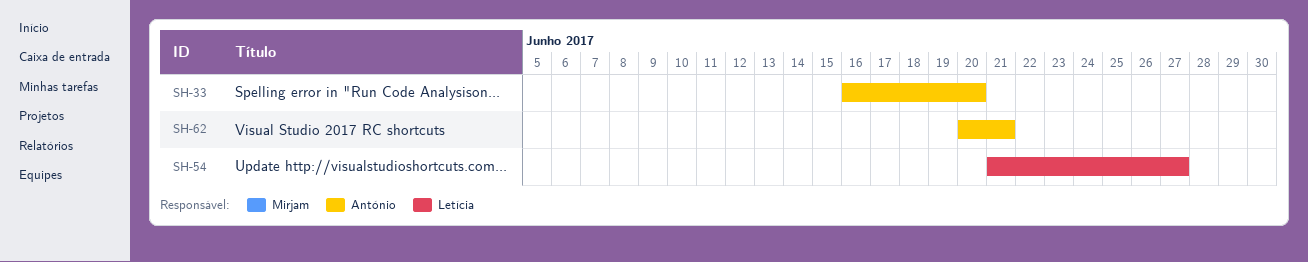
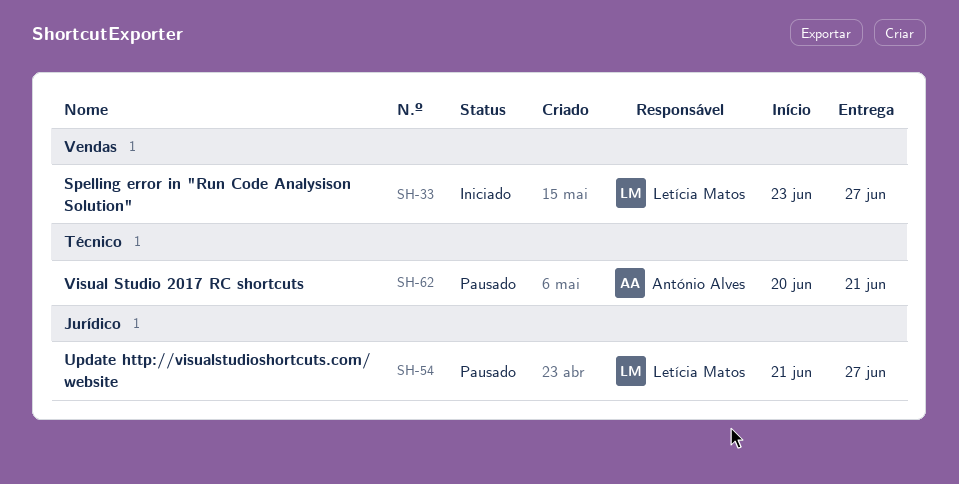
SH-33, owner: António Alves -> Letícia Matos
SH-33, start: Jun 16 -> Jun 23
SH-33, due: Jun 20 -> Jun 27

